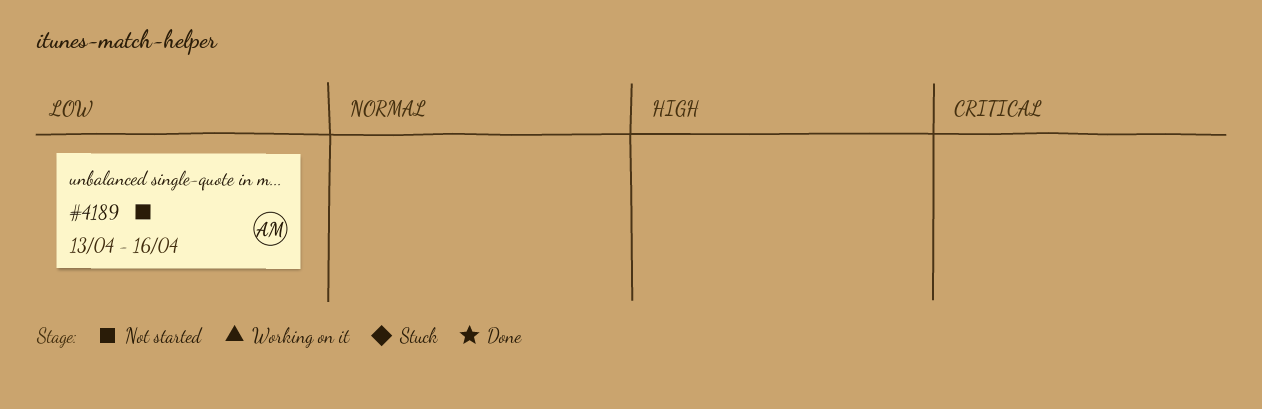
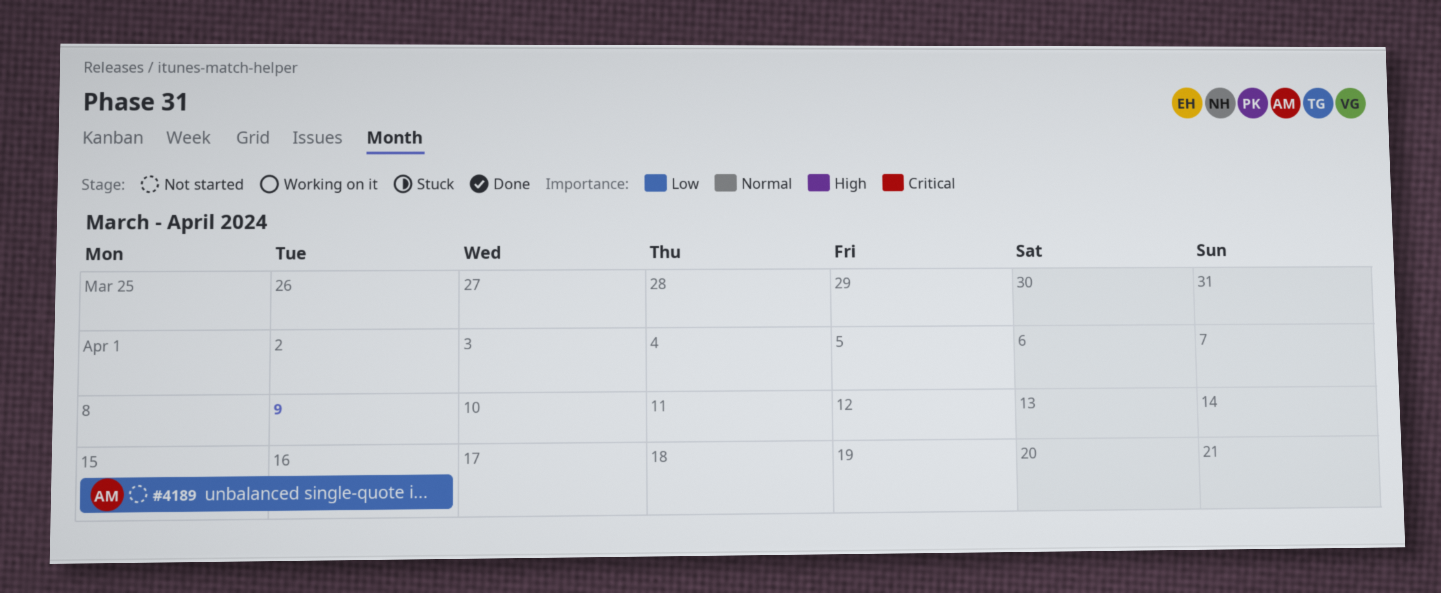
#4189, start: Apr 13 -> Apr 15

